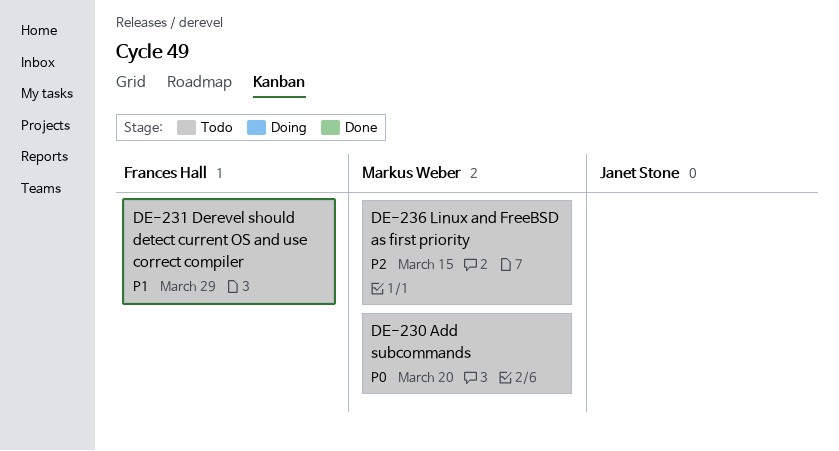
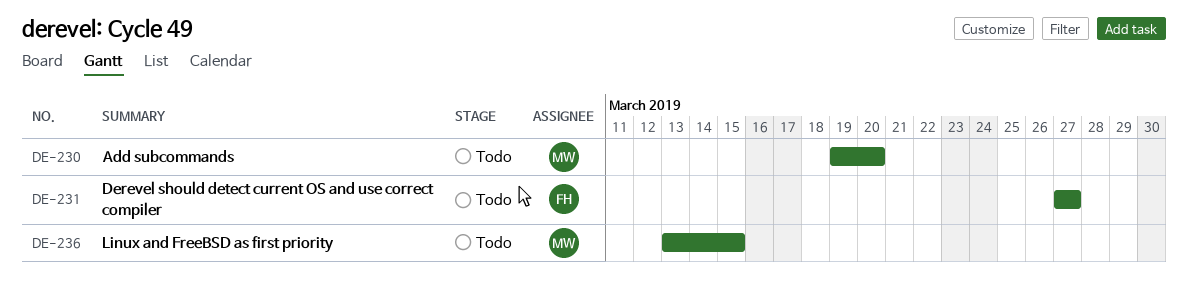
DE-231, due: Mar 29 -> Mar 27

